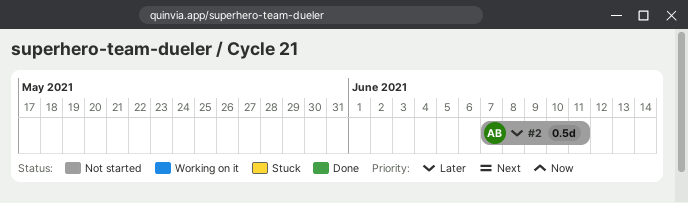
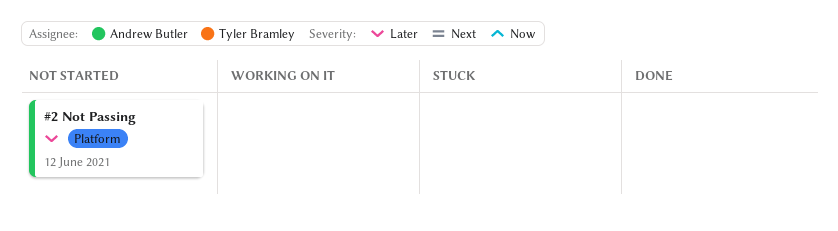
#2, due: Jun 11 -> Jun 12

